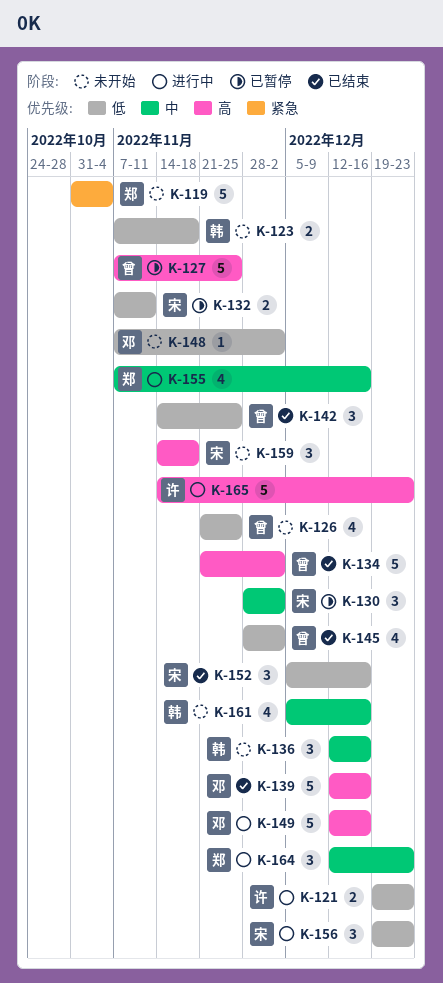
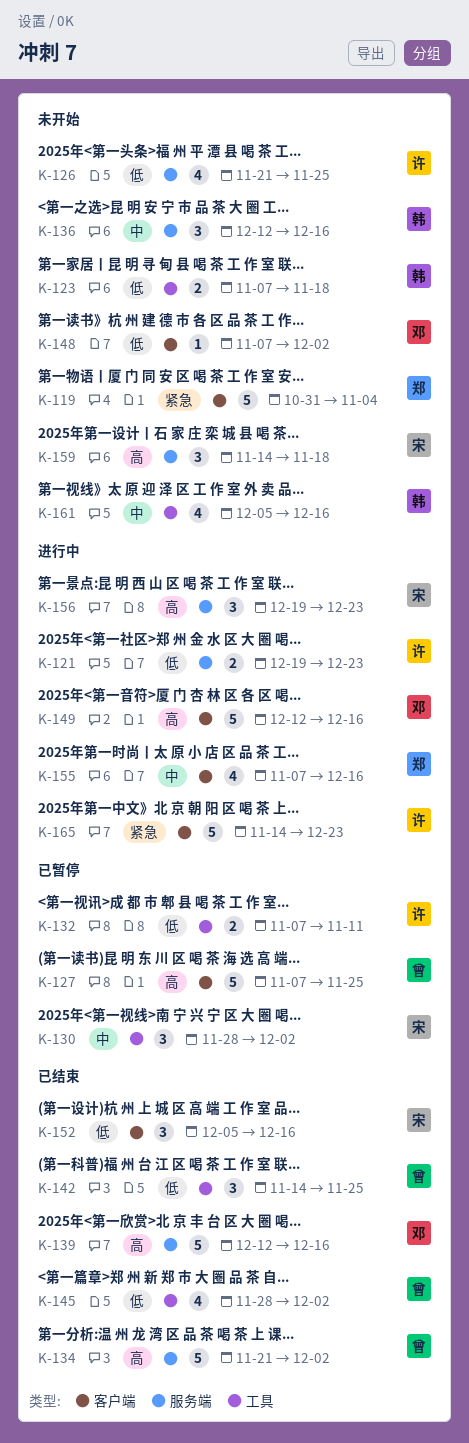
K-126, owner: 曾 -> 许
K-132, owner: 宋 -> 许
K-156, priority: 低 -> 高
K-164: present -> none
K-165, priority: 高 -> 紧急

